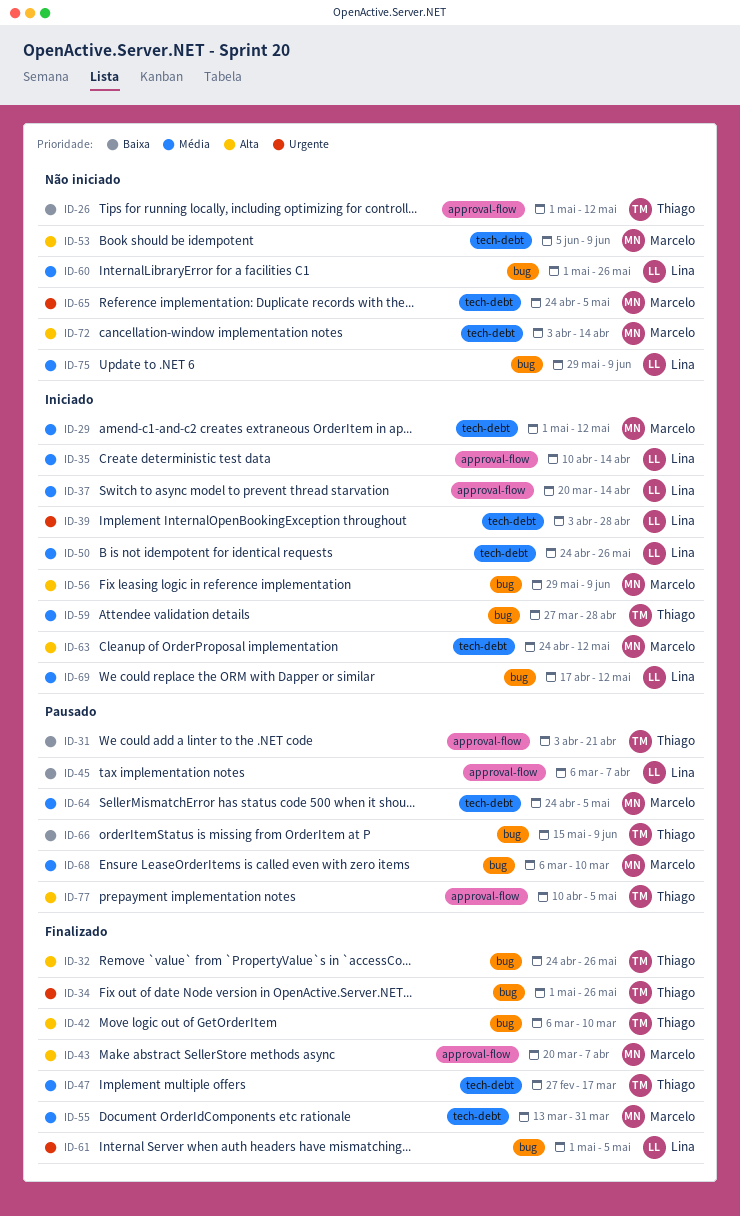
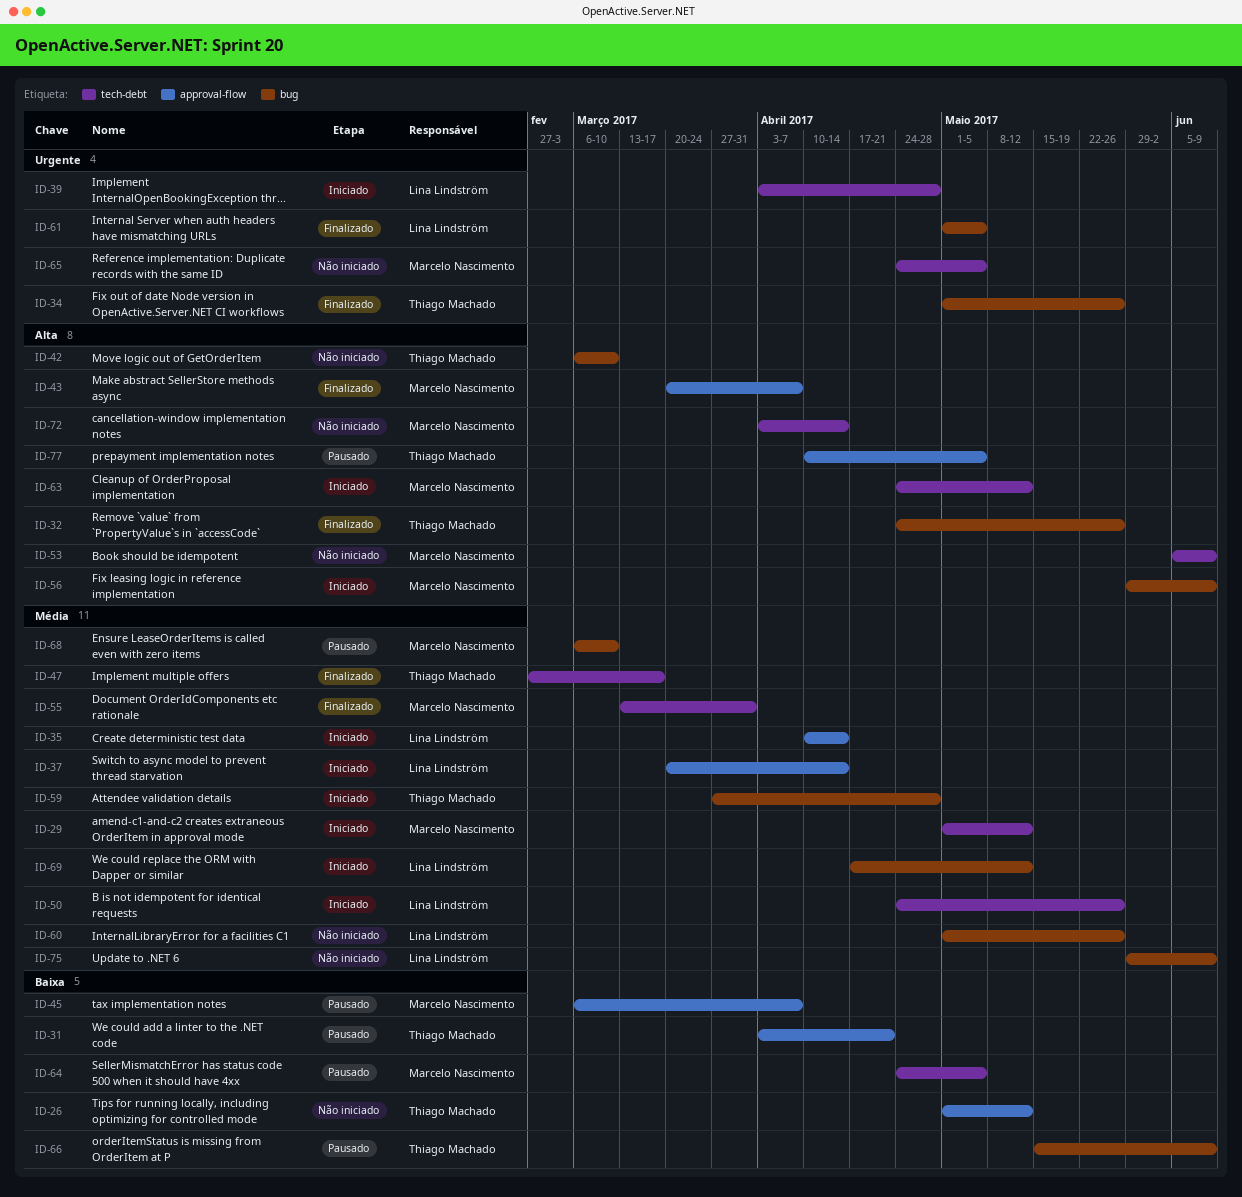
ID-42, status: Finalizado -> Não iniciado
ID-45, owner: Lina Lindström -> Marcelo Nascimento
ID-64, priority: Média -> Baixa

